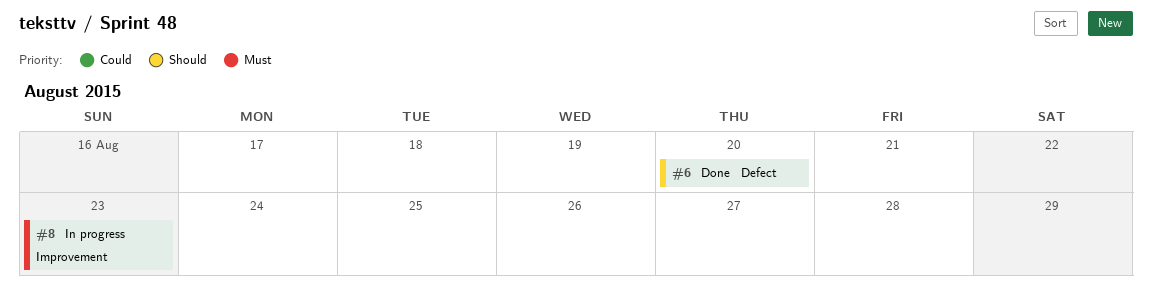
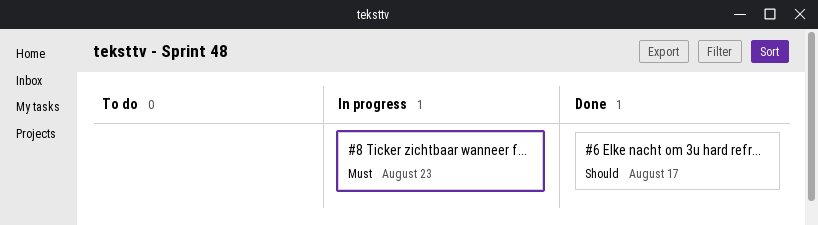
#6, due: Aug 20 -> Aug 17

